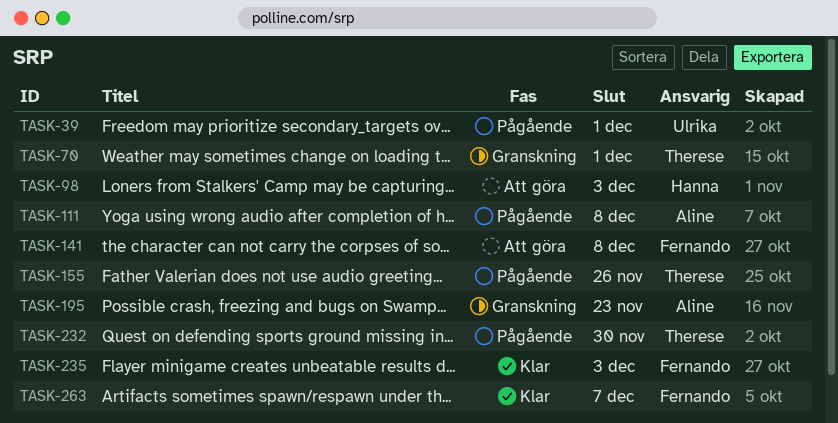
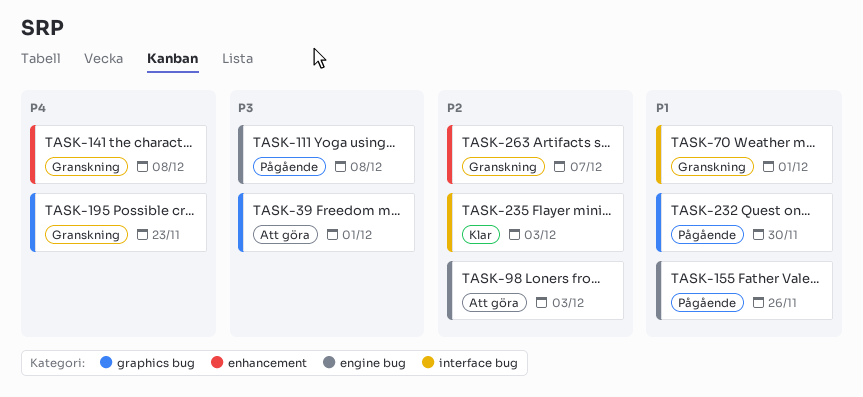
TASK-39, status: Pågående -> Att göra
TASK-141, status: Att göra -> Granskning
TASK-263, status: Klar -> Granskning

